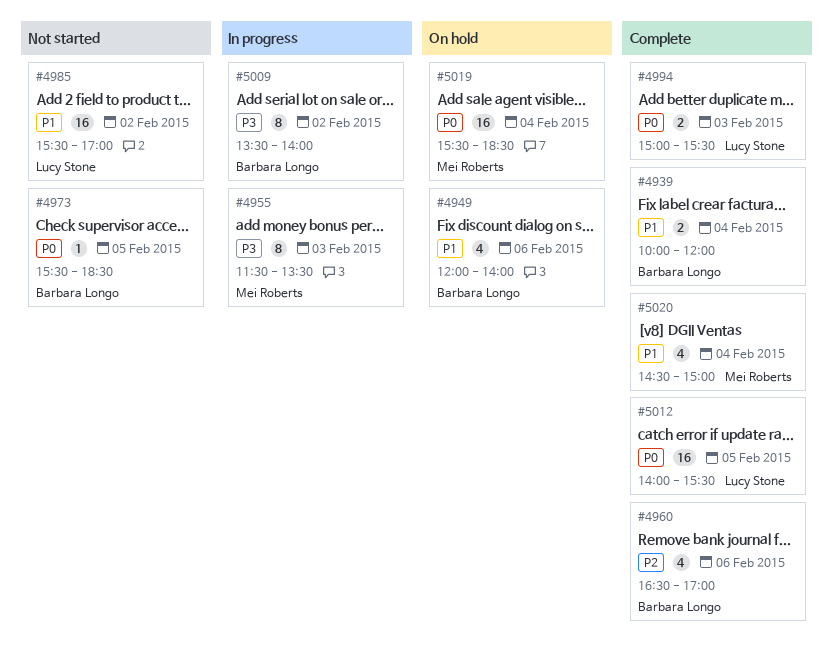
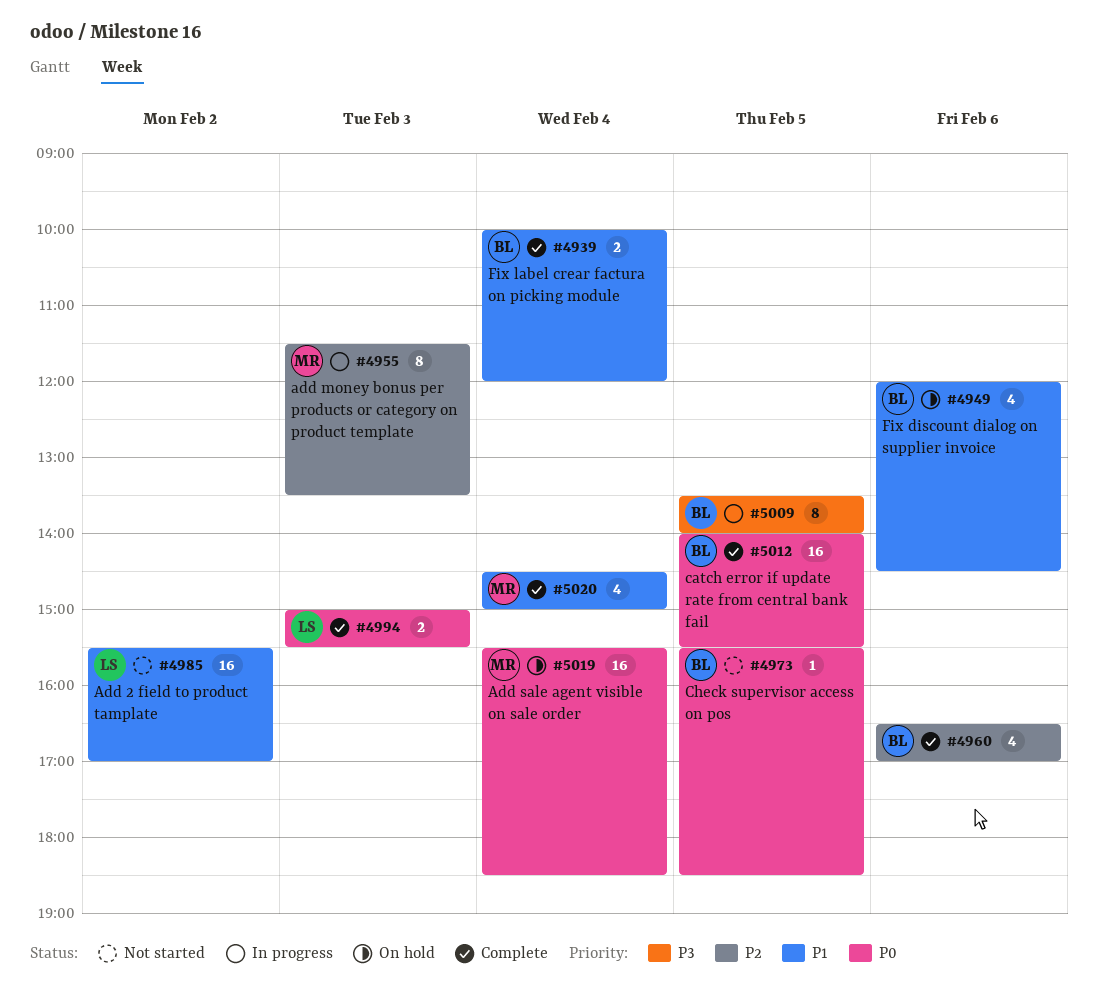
#4949, ends: 14:00 -> 14:30
#4955, priority: P3 -> P2
#5009, day: Feb 2 -> Feb 5
#5012, owner: Lucy Stone -> Barbara Longo

